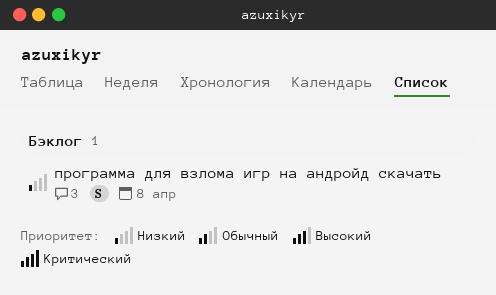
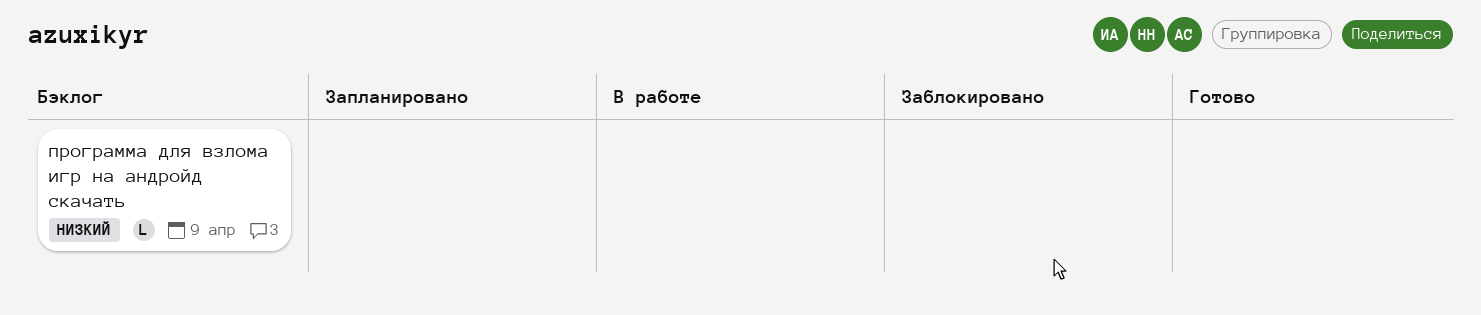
программа для взлома игр на андройд скачать, estimate: S -> L
программа для взлома игр на андройд скачать, due: Apr 8 -> Apr 9

